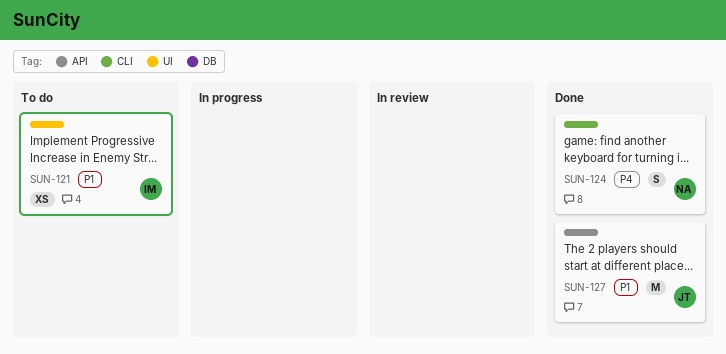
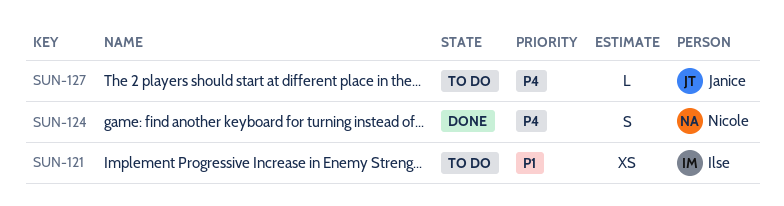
SUN-127, status: Done -> To do
SUN-127, priority: P1 -> P4
SUN-127, estimate: M -> L

